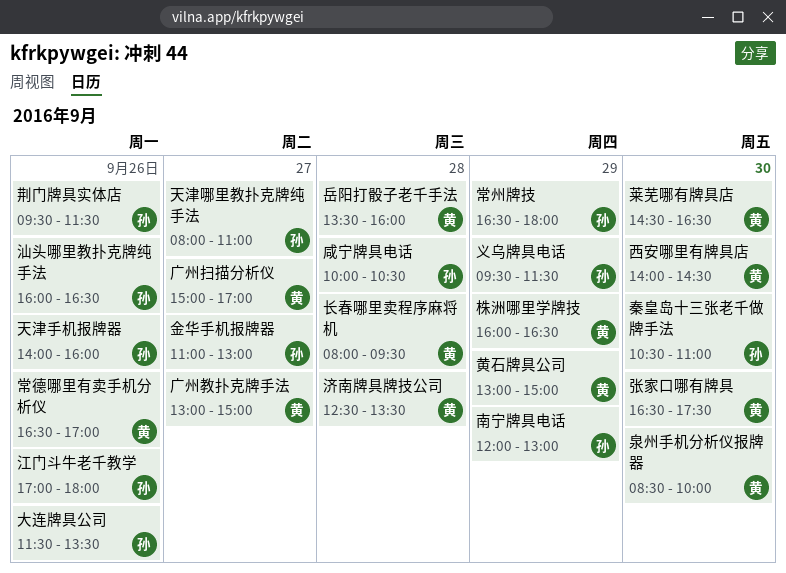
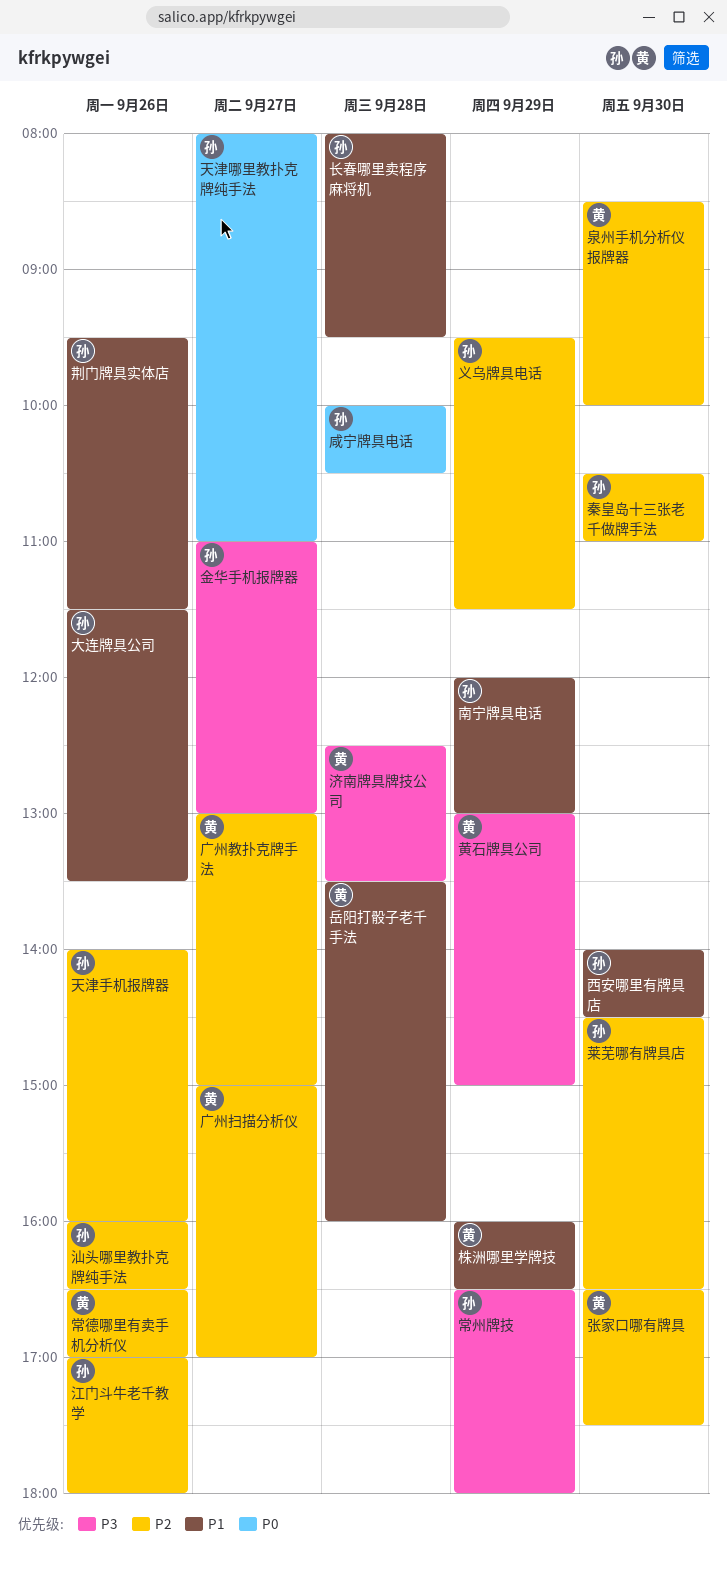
莱芜哪有牌具店, owner: 黄 -> 孙
西安哪里有牌具店, owner: 黄 -> 孙
长春哪里卖程序麻将机, owner: 黄 -> 孙

